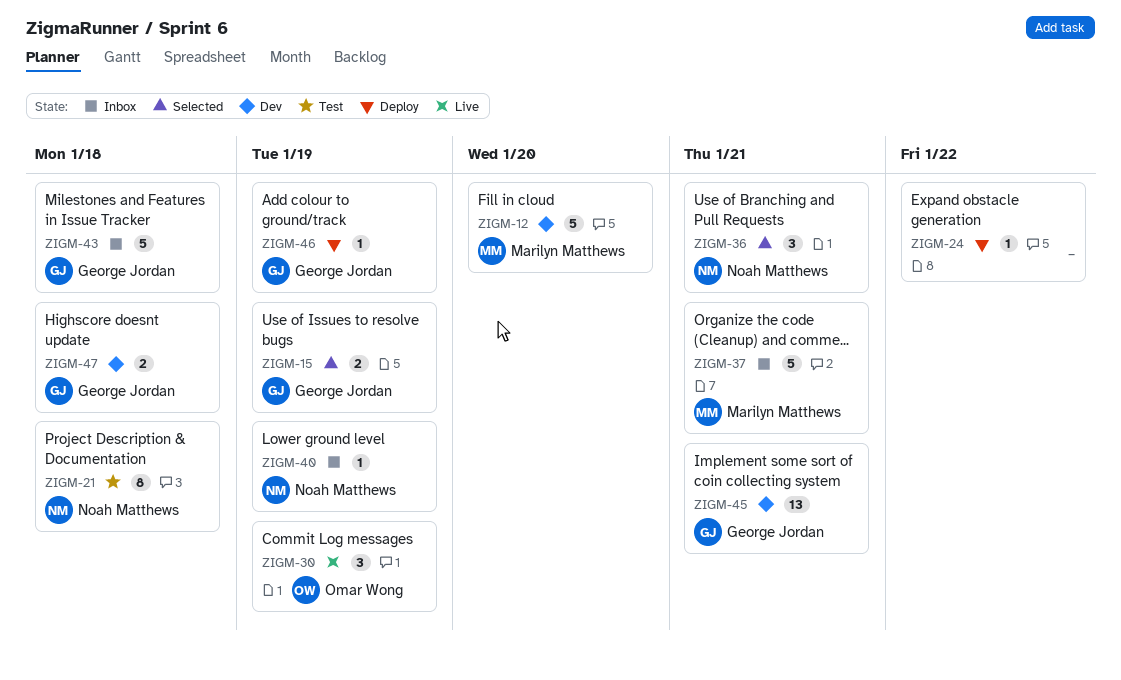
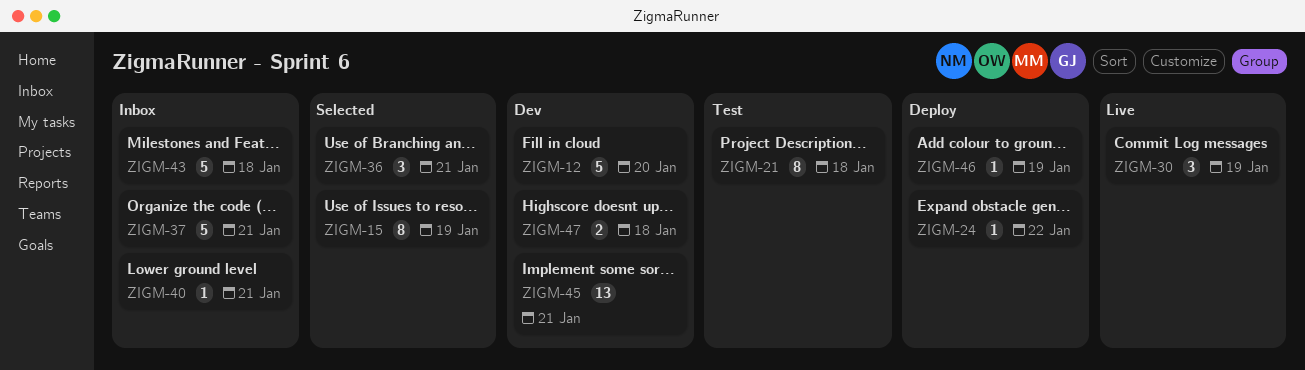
ZIGM-15, estimate: 2 -> 8
ZIGM-40, due: Jan 19 -> Jan 21

